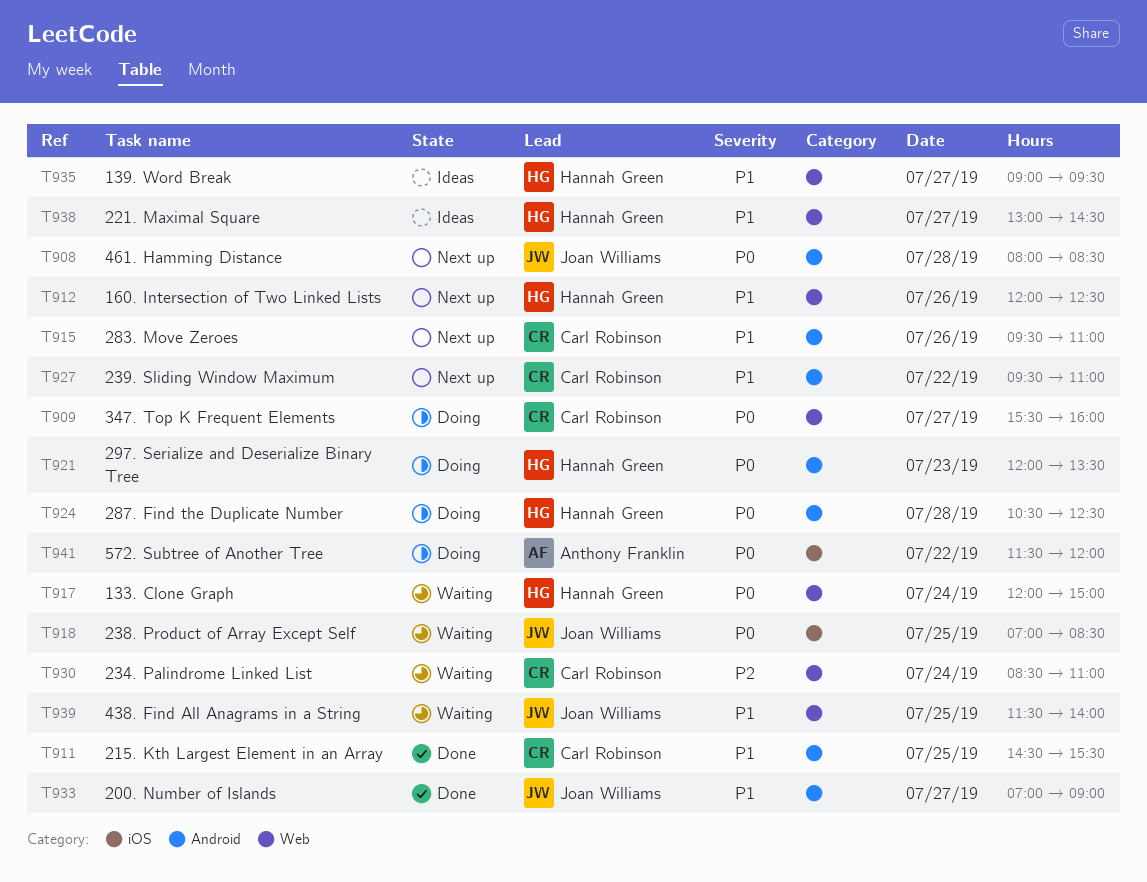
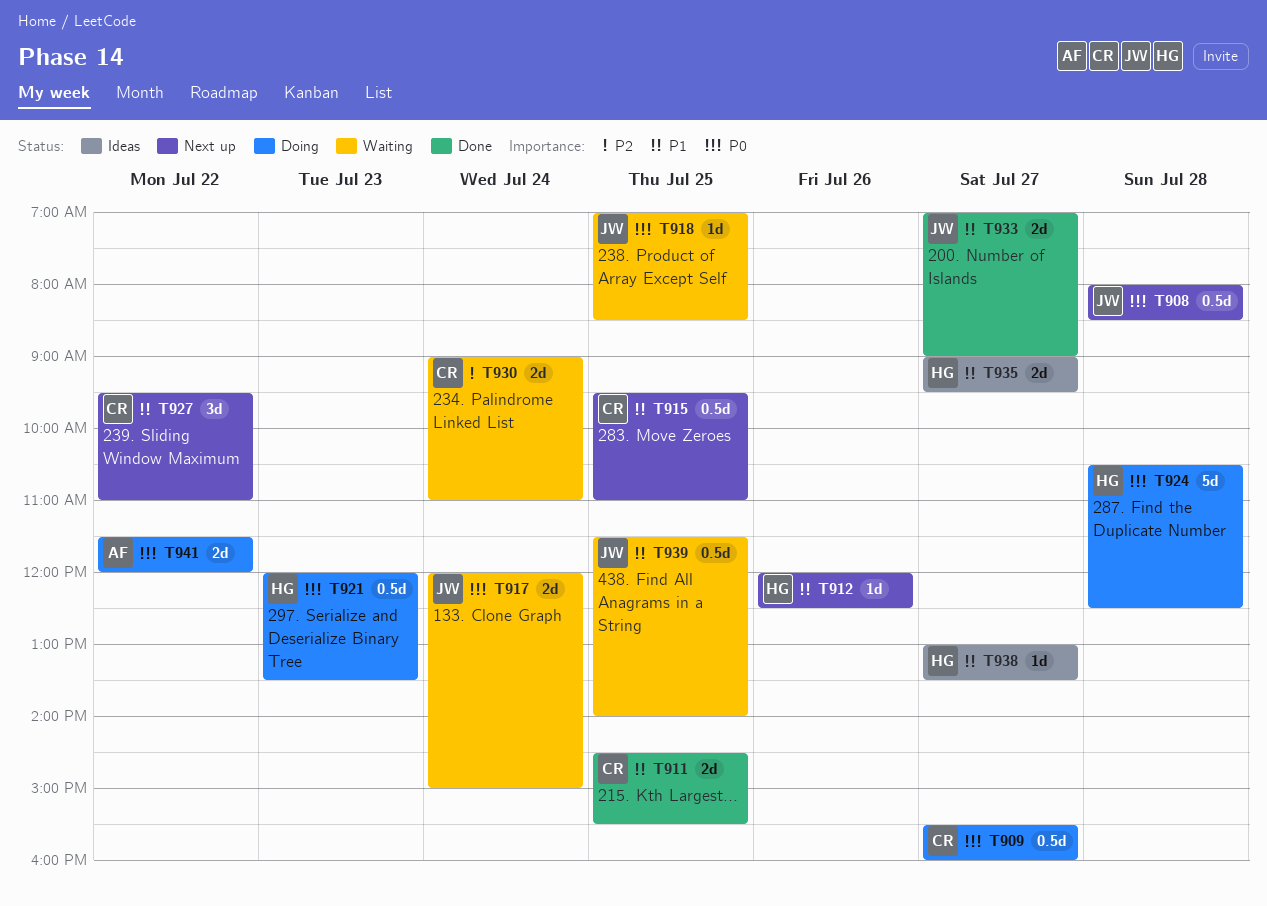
T915, day: Jul 26 -> Jul 25
T917, owner: Hannah Green -> Joan Williams
T930, begins: 08:30 -> 09:00
T938, ends: 14:30 -> 13:30

